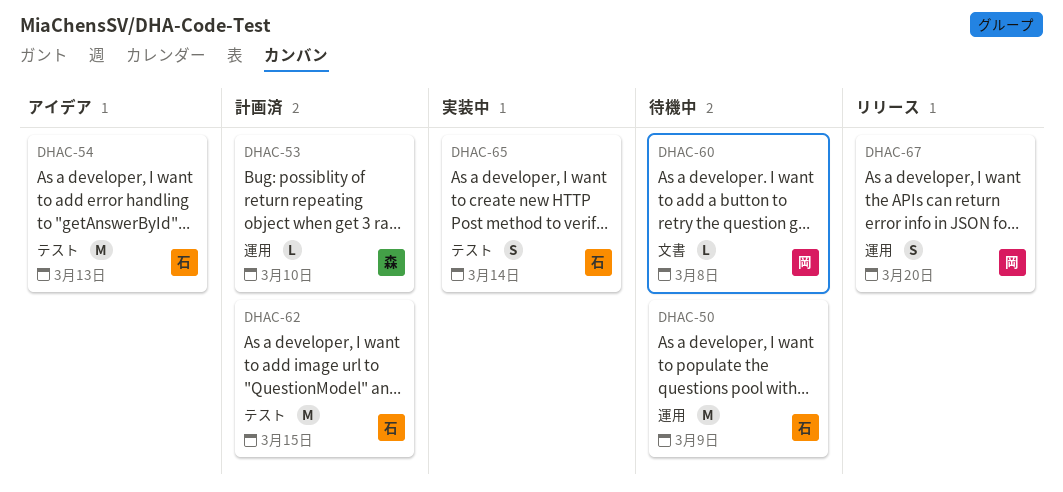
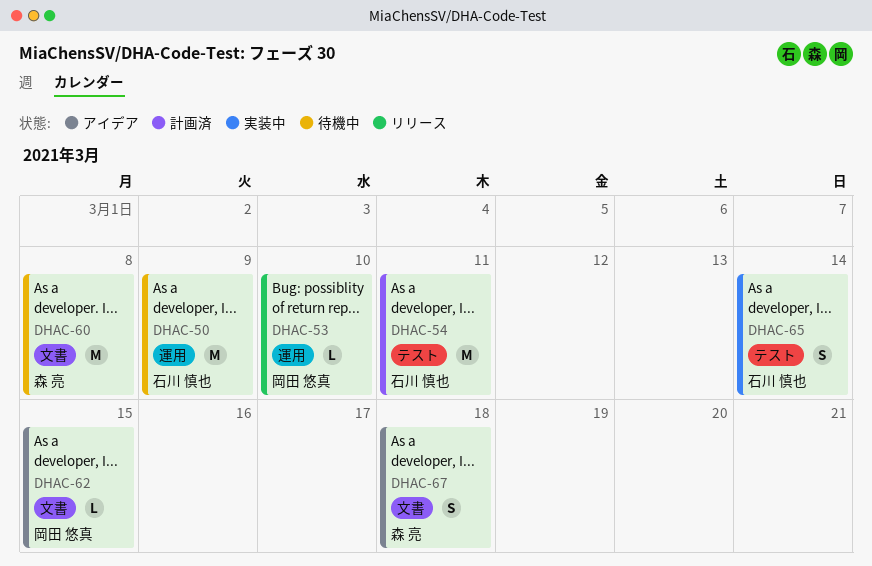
DHAC-53, status: 計画済 -> リリース
DHAC-53, owner: 森 亮 -> 岡田 悠真
DHAC-54, status: アイデア -> 計画済
DHAC-54, due: Mar 13 -> Mar 11
DHAC-60, owner: 岡田 悠真 -> 森 亮
DHAC-60, estimate: L -> M
DHAC-62, status: 計画済 -> アイデア
DHAC-62, owner: 石川 慎也 -> 岡田 悠真
DHAC-62, label: テスト -> 文書
DHAC-62, estimate: M -> L
DHAC-67, status: リリース -> アイデア
DHAC-67, owner: 岡田 悠真 -> 森 亮
DHAC-67, label: 運用 -> 文書
DHAC-67, due: Mar 20 -> Mar 18

